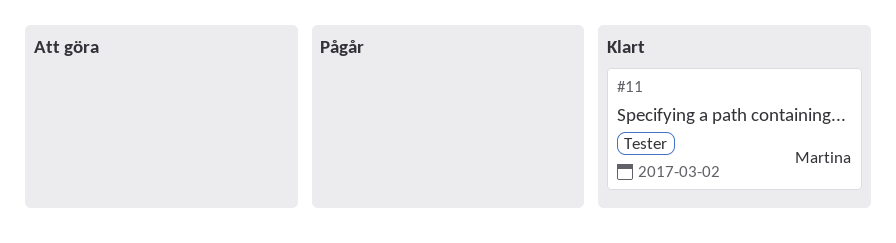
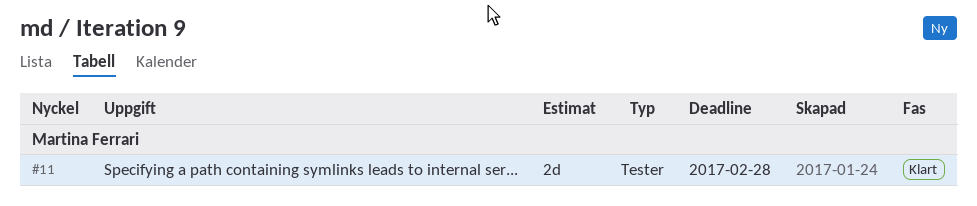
#11, due: Mar 2 -> Feb 28

